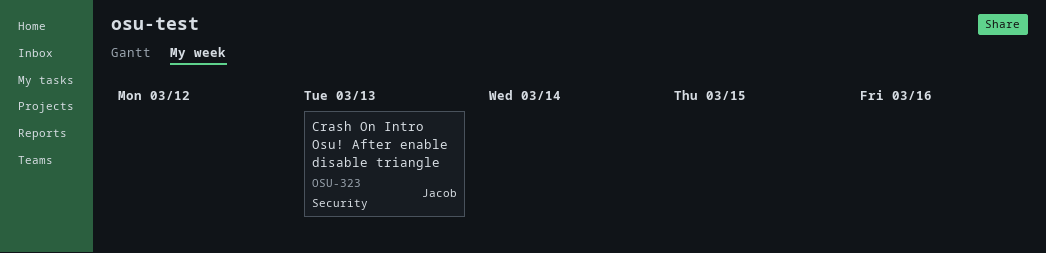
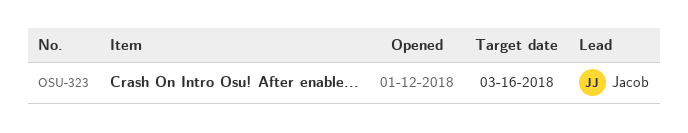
OSU-323, due: Mar 13 -> Mar 16

